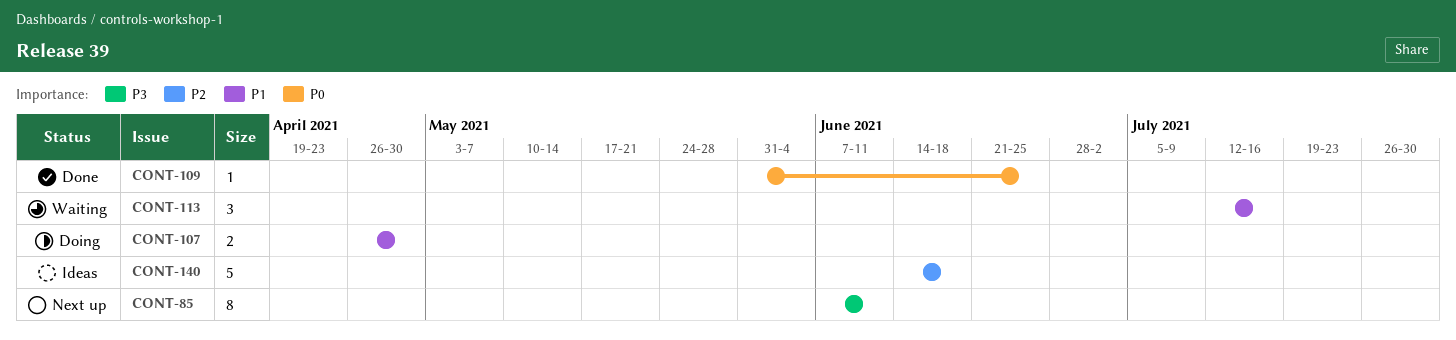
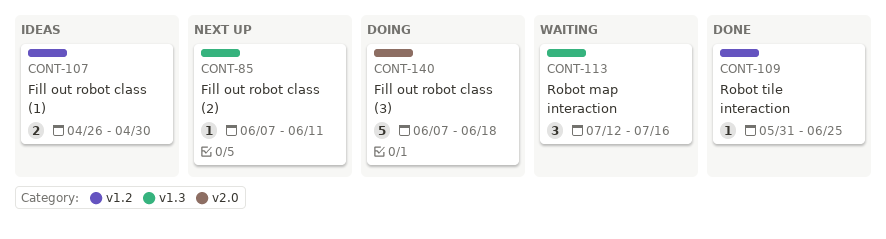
CONT-85, estimate: 8 -> 1
CONT-107, status: Doing -> Ideas
CONT-140, status: Ideas -> Doing
CONT-140, start: Jun 14 -> Jun 7

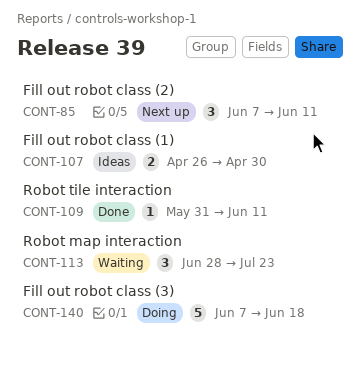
CONT-85, estimate: 1 -> 3
CONT-109, due: Jun 25 -> Jun 11
CONT-113, start: Jul 12 -> Jun 28
CONT-113, due: Jul 16 -> Jul 23

